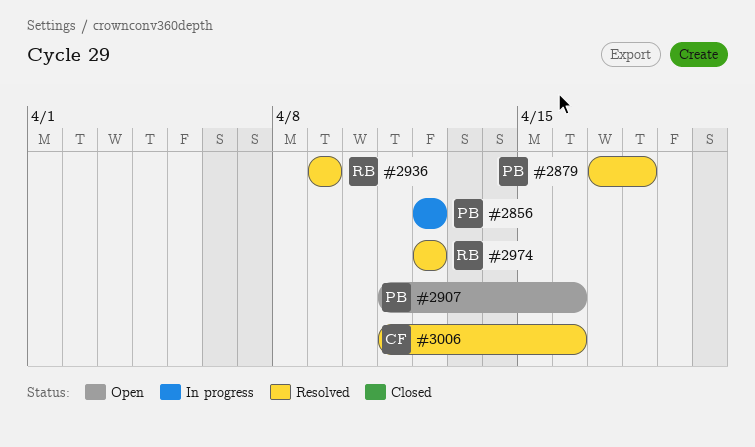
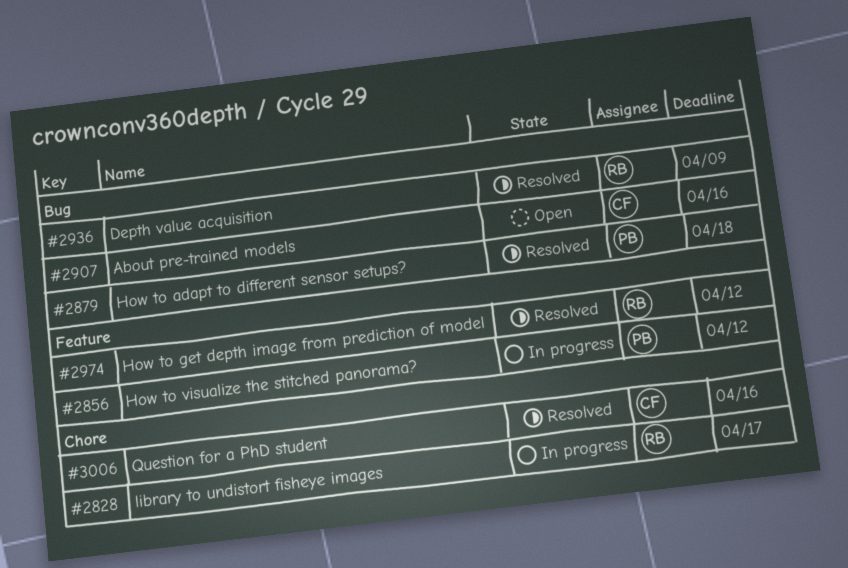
#2828: none -> present
#2907, owner: PB -> CF

